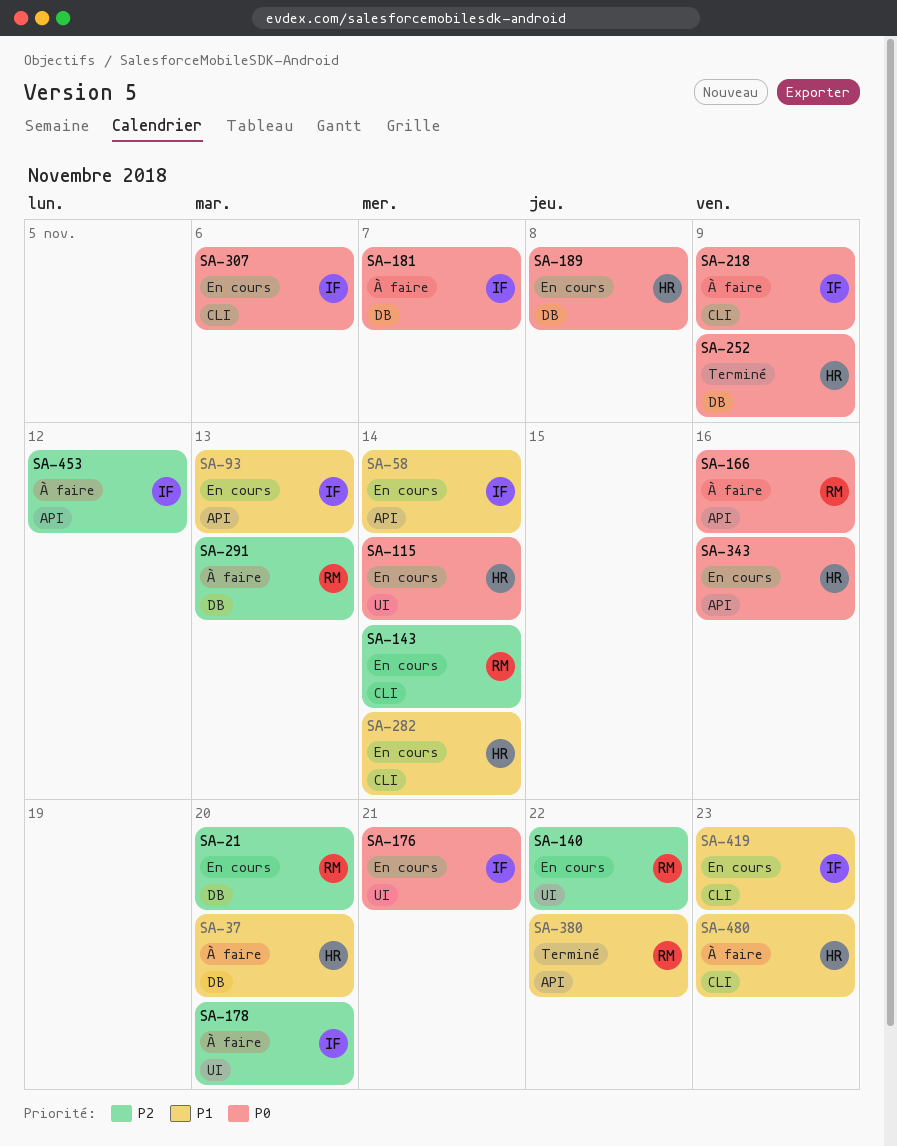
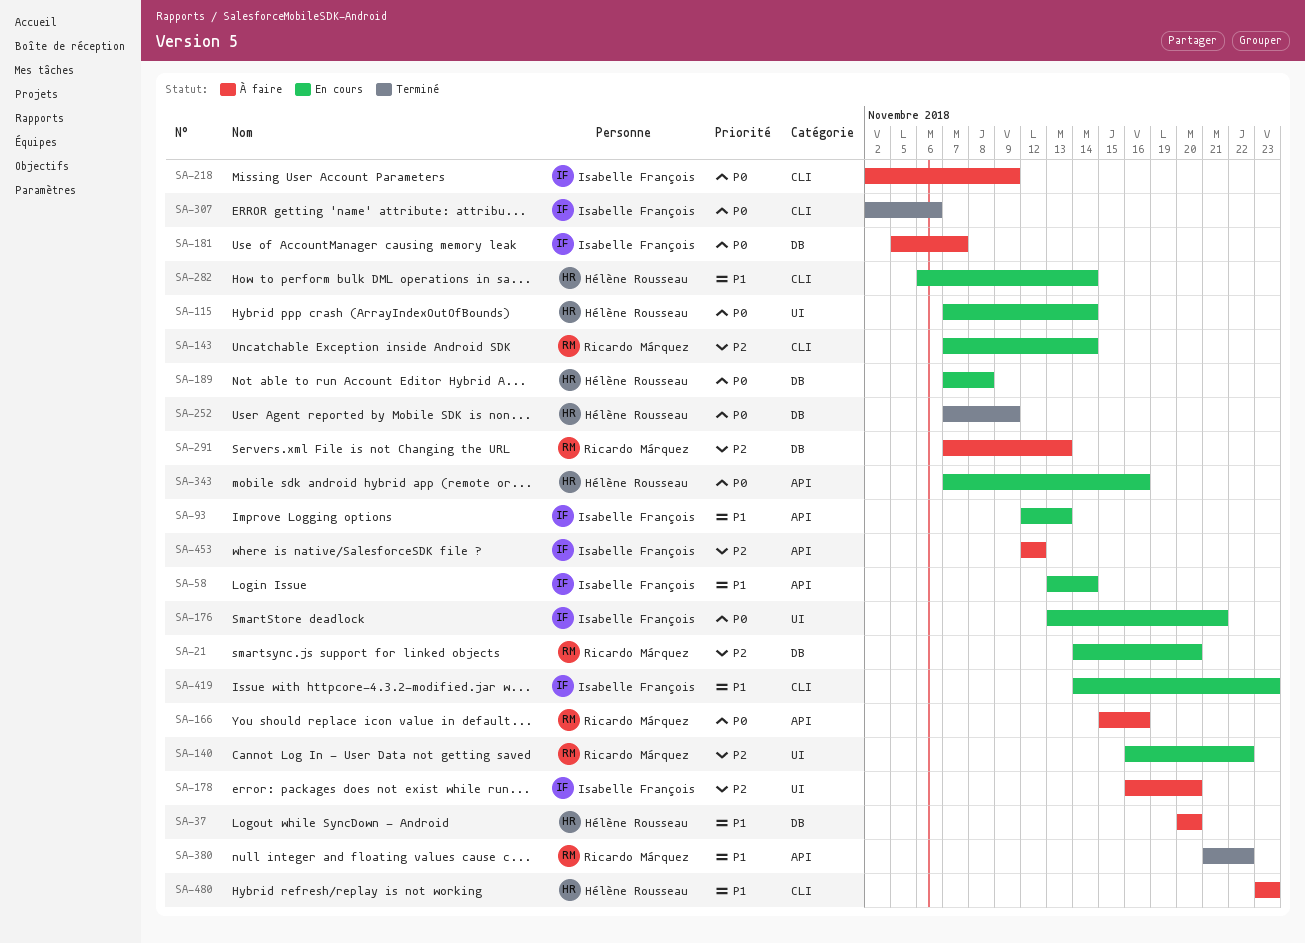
SA-307, status: En cours -> Terminé

